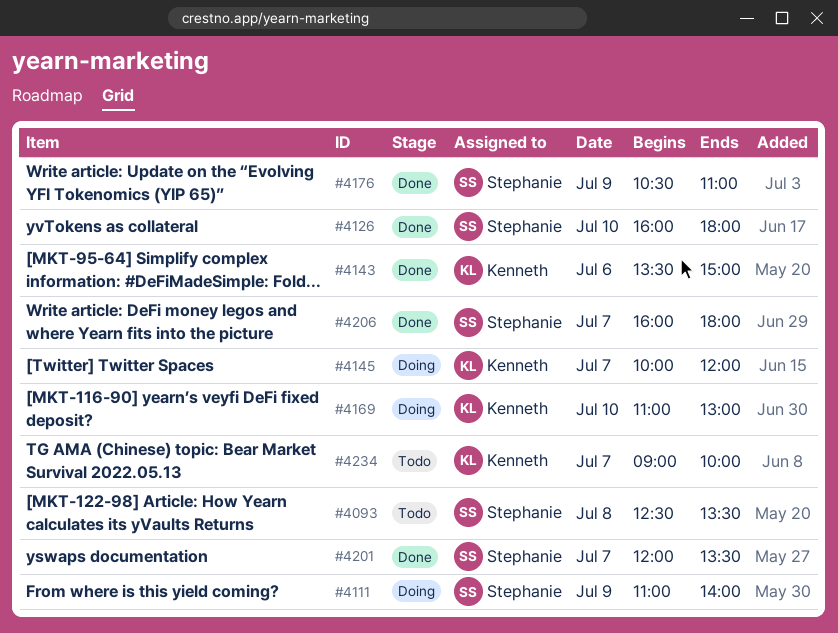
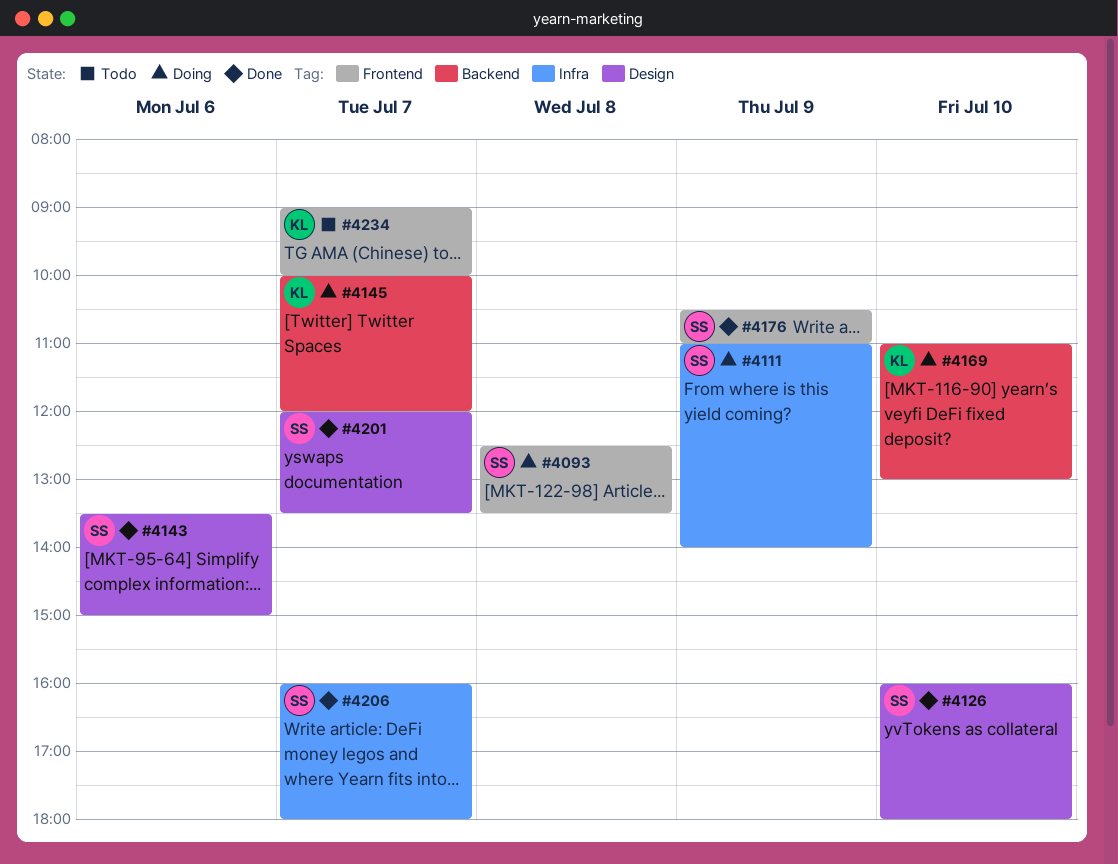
#4093, status: Todo -> Doing
#4143, owner: Kenneth -> Stephanie

